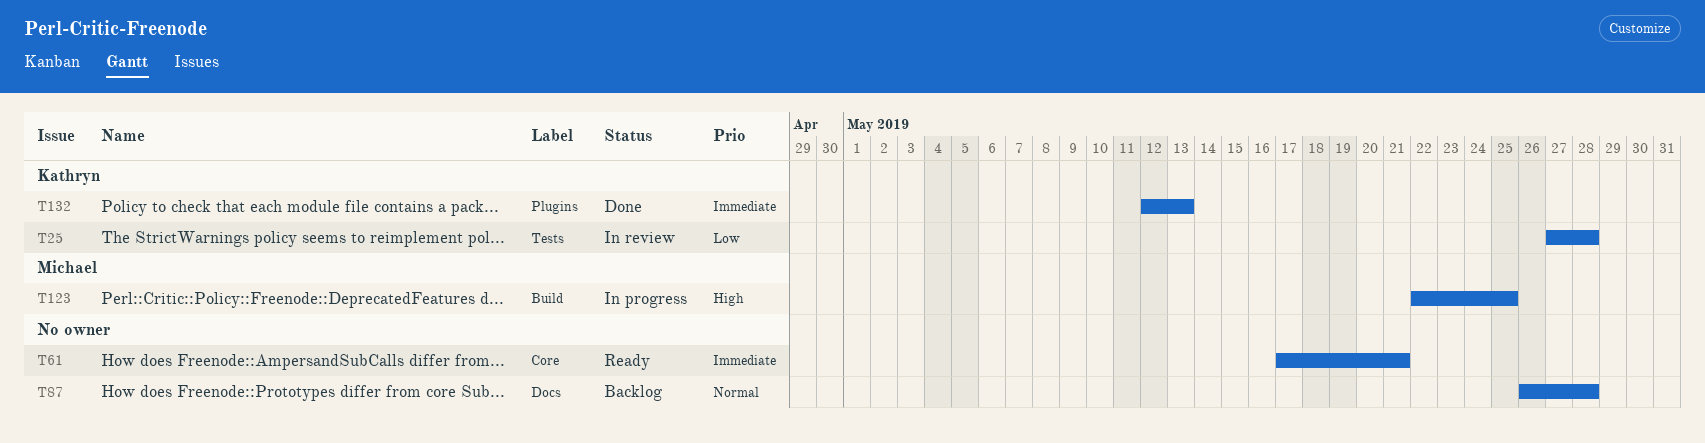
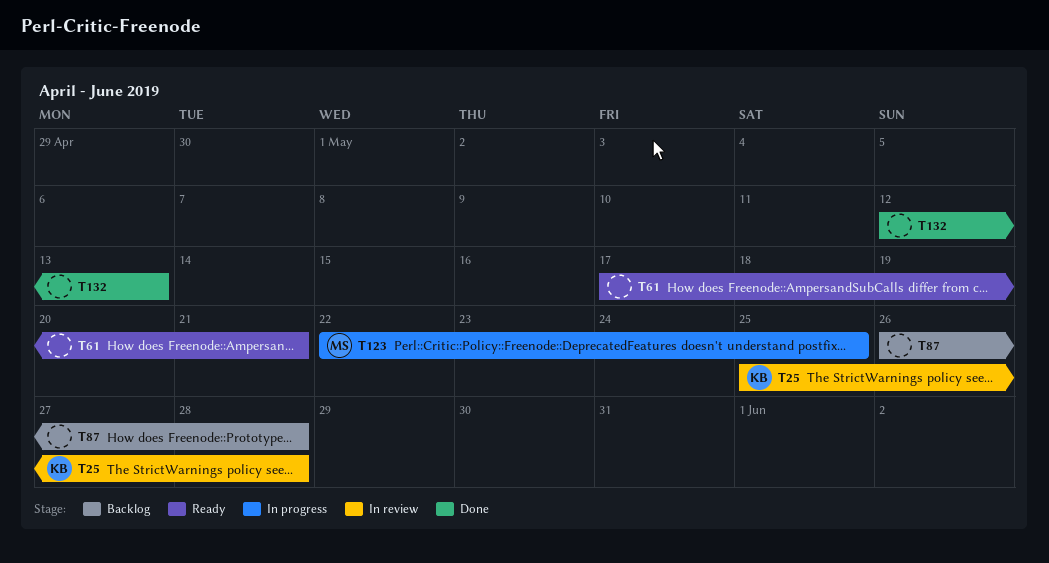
T25, start: May 27 -> May 25
T132, owner: Kathryn -> none

